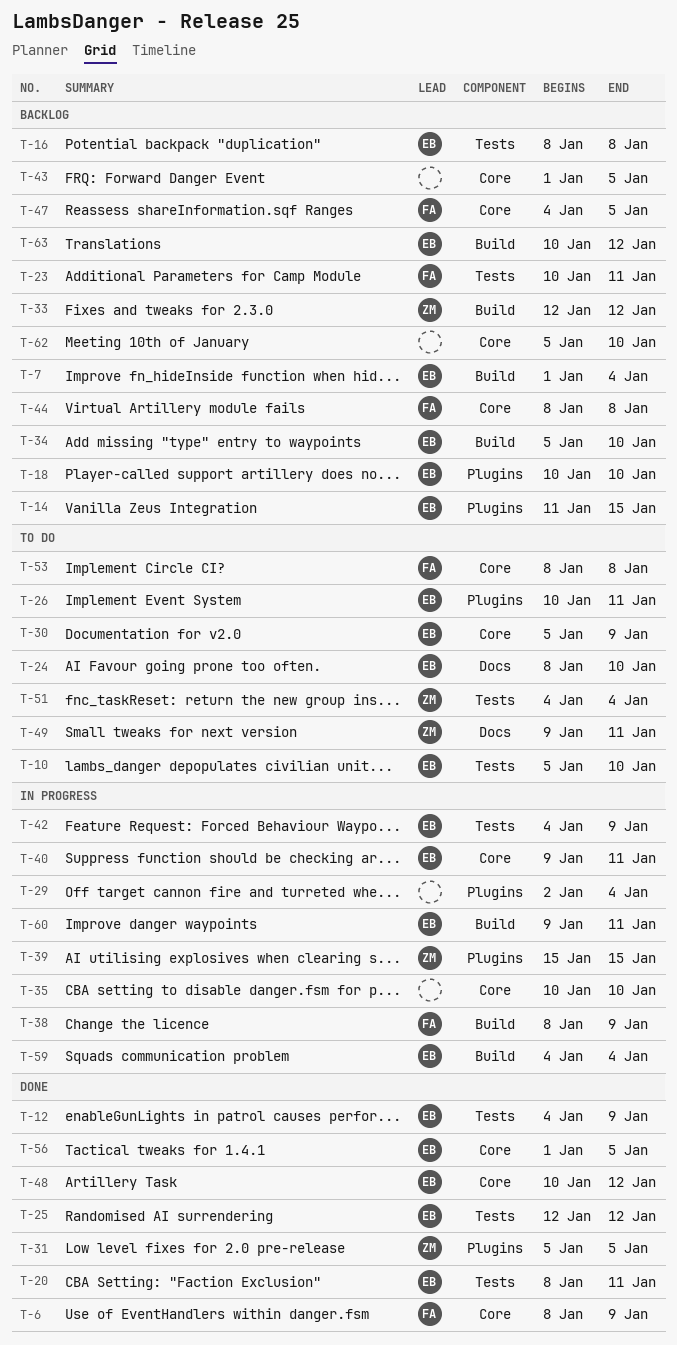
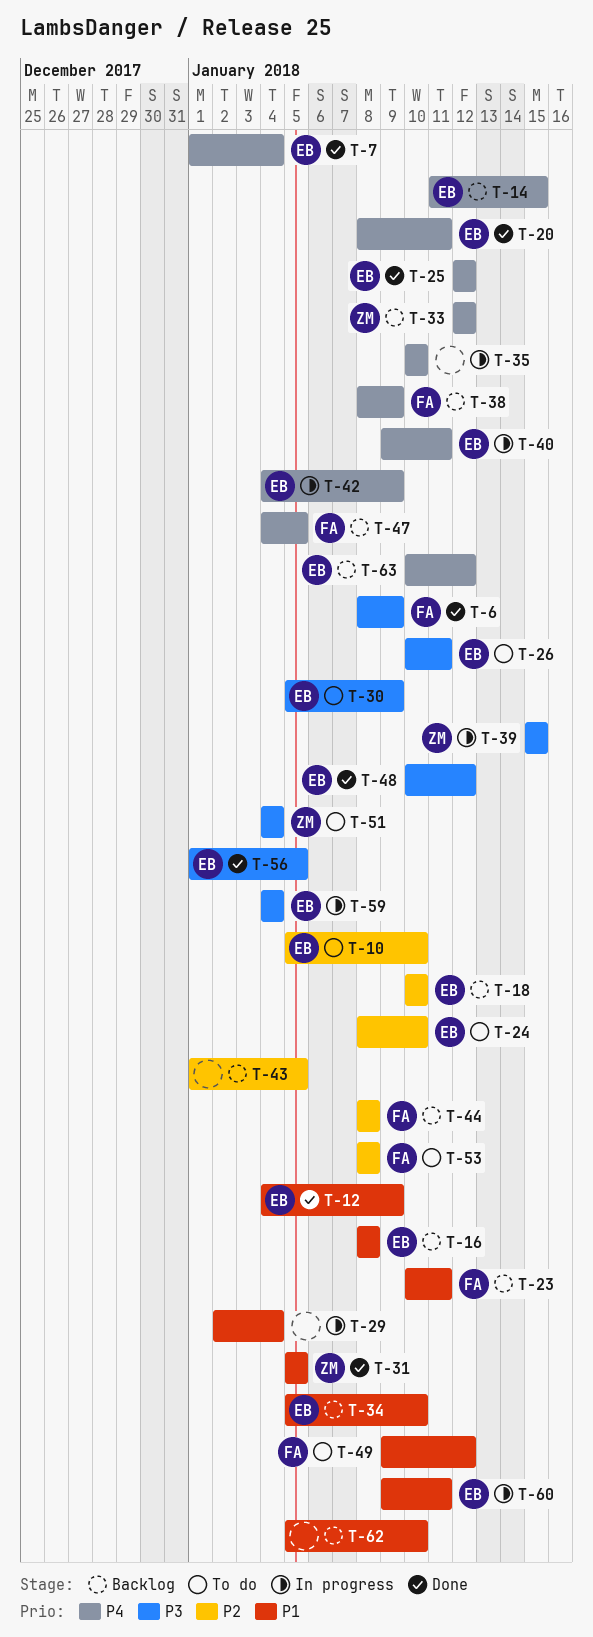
T-7, status: Backlog -> Done
T-38, status: In progress -> Backlog
T-49, owner: ZM -> FA
T-49, due: Jan 11 -> Jan 12

